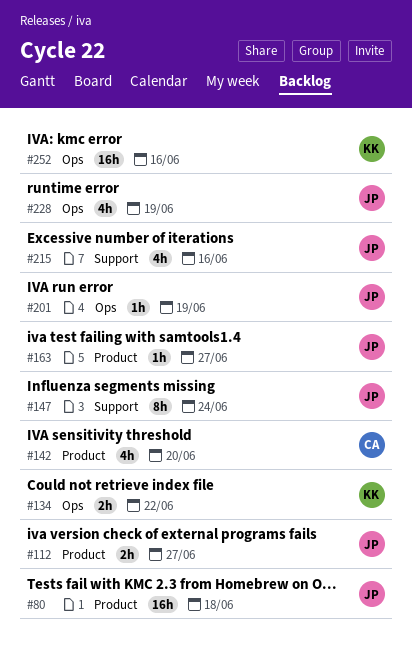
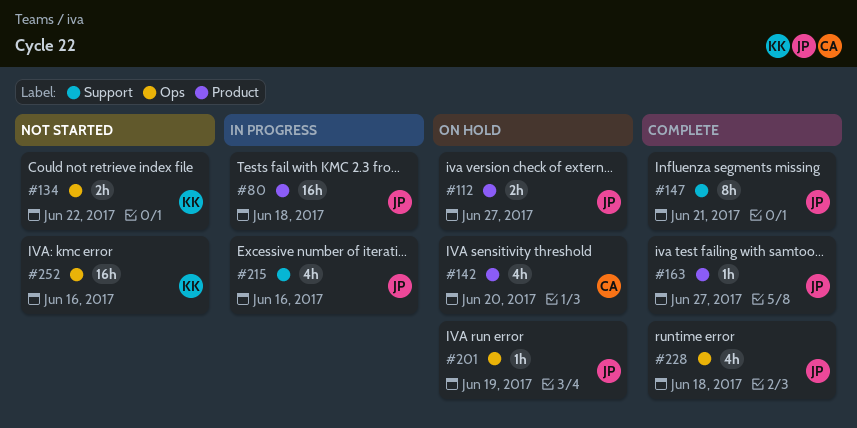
#147, due: Jun 24 -> Jun 21
#228, due: Jun 19 -> Jun 18

